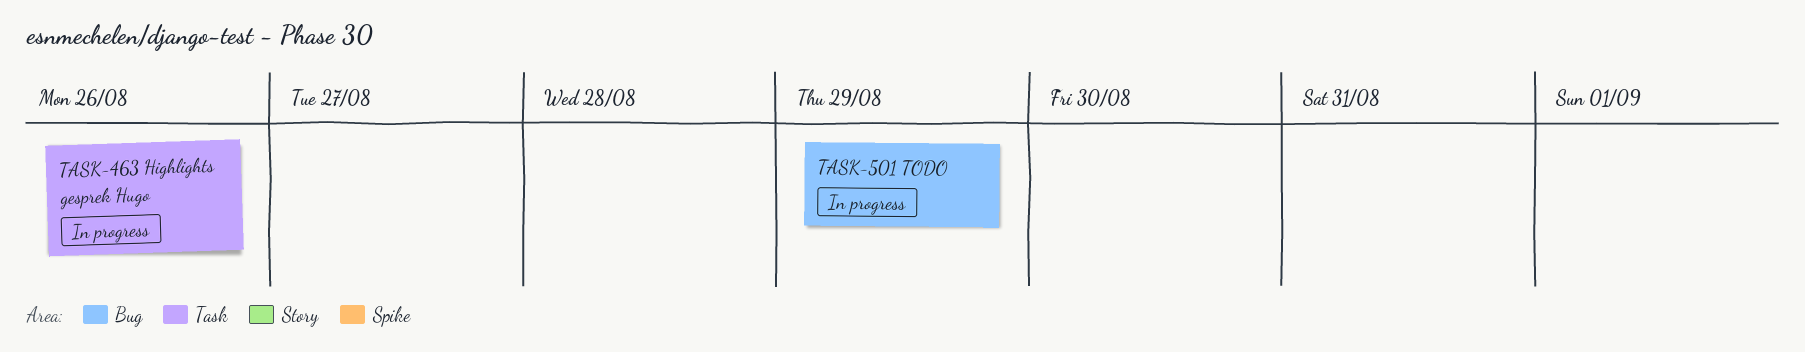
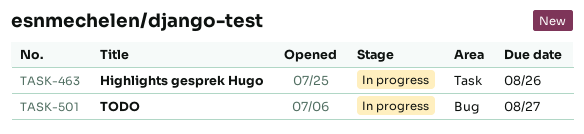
TASK-501, due: Aug 29 -> Aug 27

